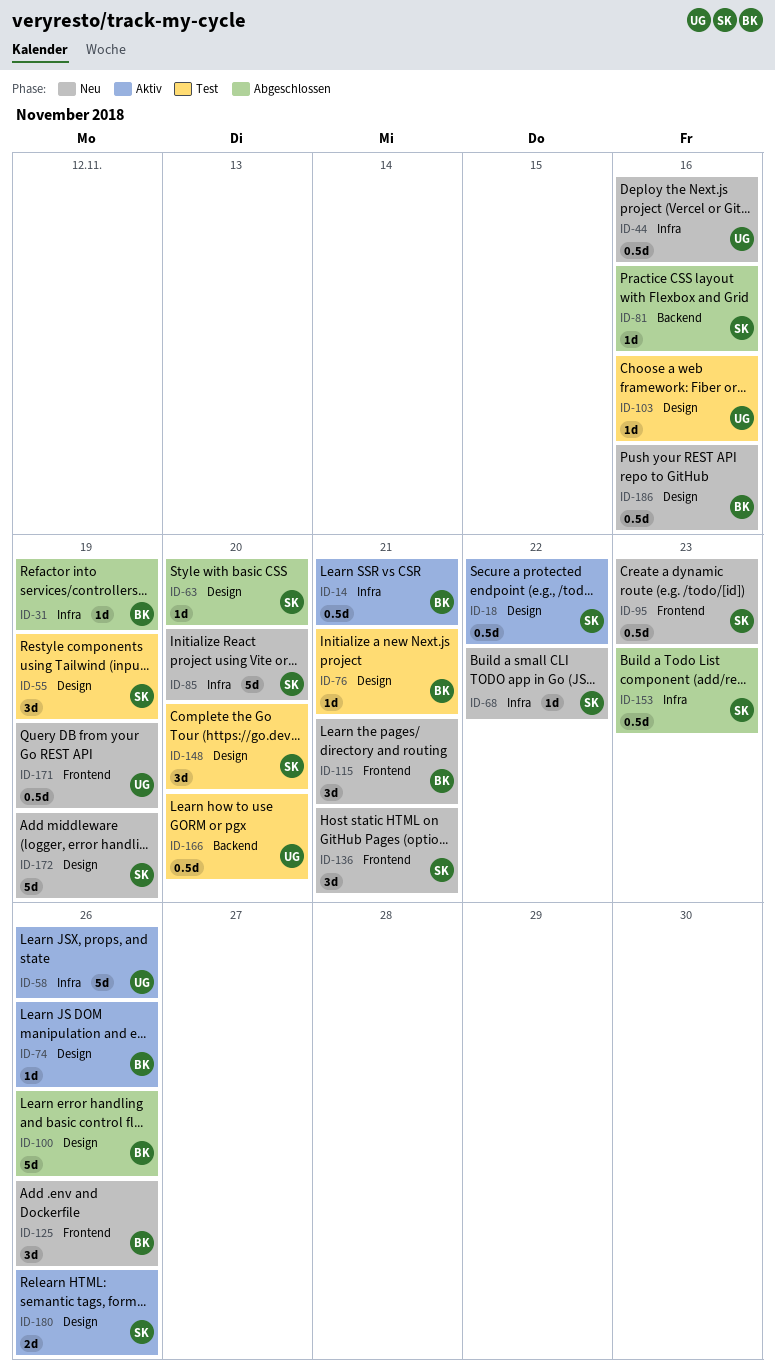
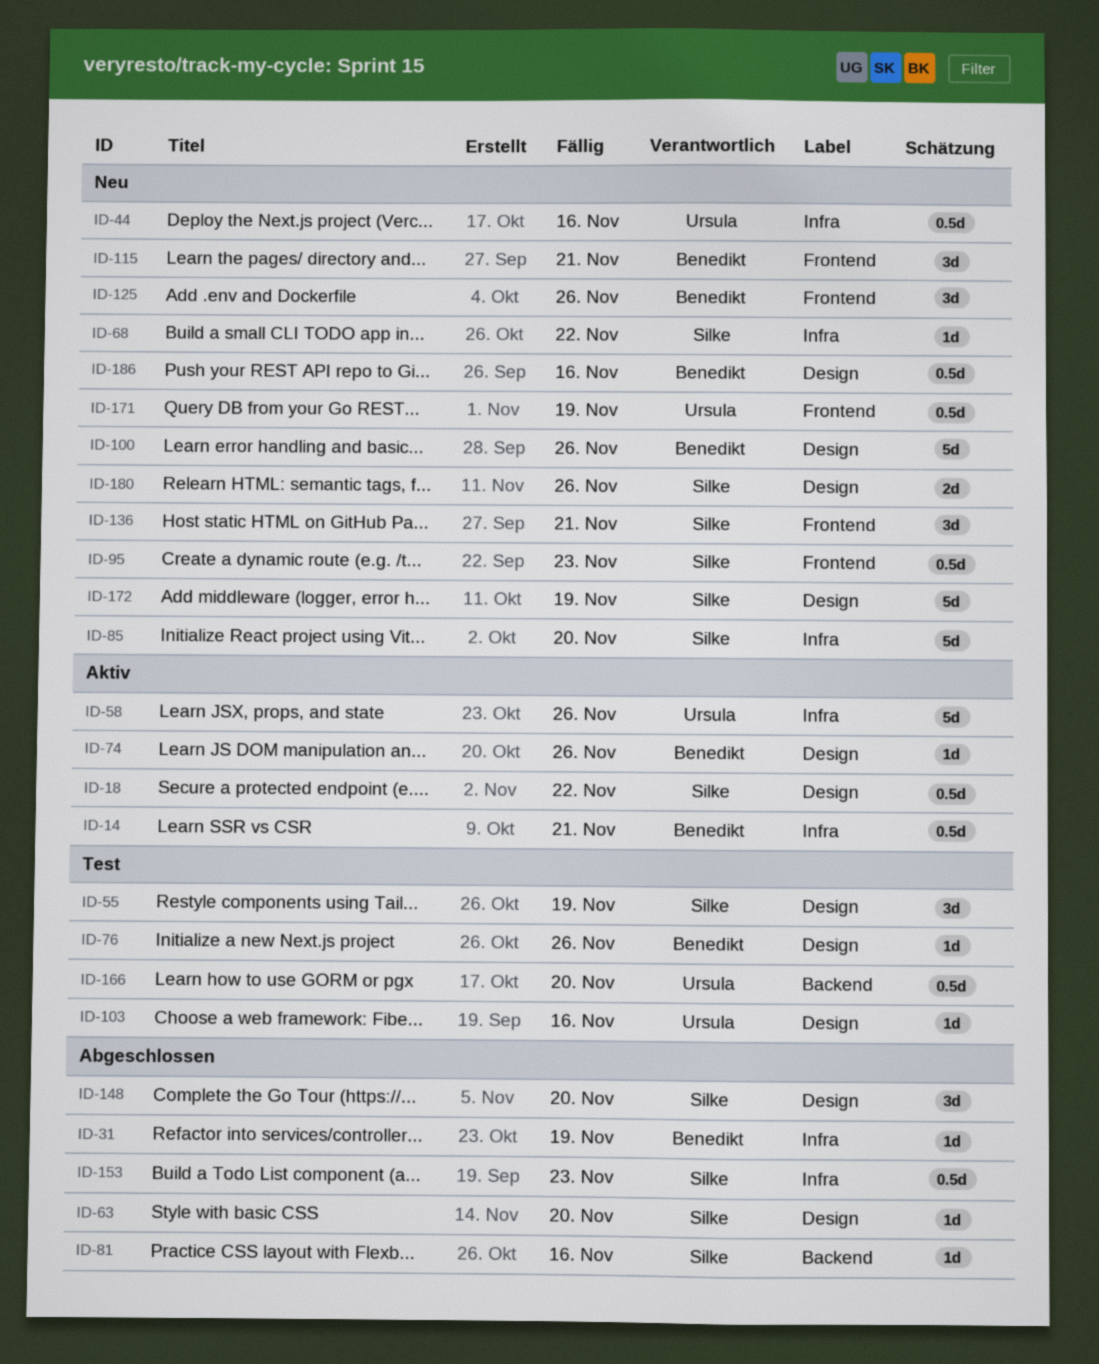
ID-76, due: Nov 21 -> Nov 26
ID-100, status: Abgeschlossen -> Neu
ID-148, status: Test -> Abgeschlossen
ID-180, status: Aktiv -> Neu

